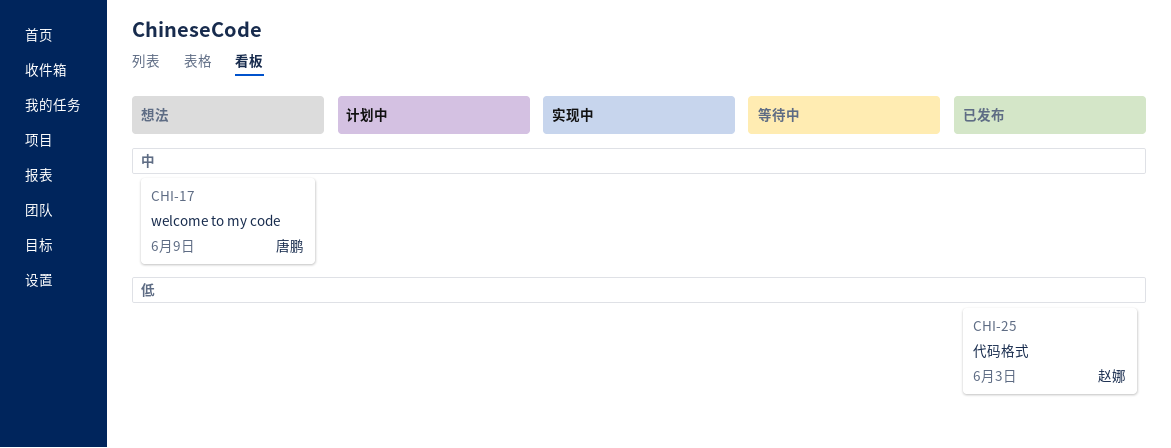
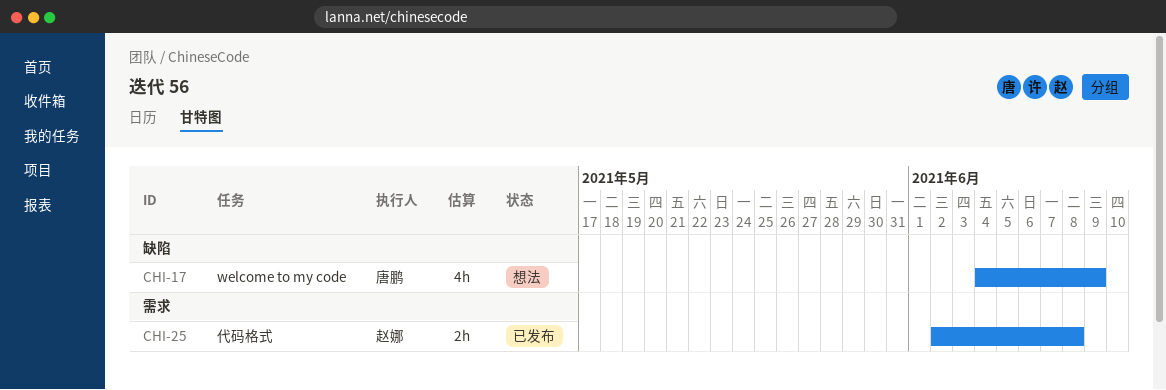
CHI-25, due: Jun 3 -> Jun 8

